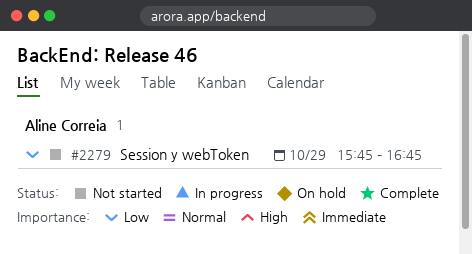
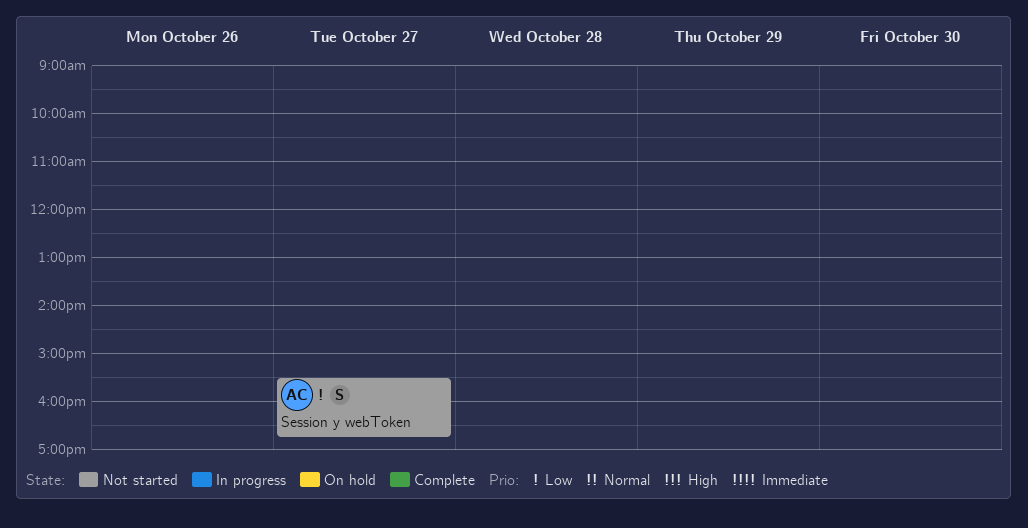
Session y webToken, day: Oct 29 -> Oct 27
Session y webToken, begins: 15:45 -> 15:30

